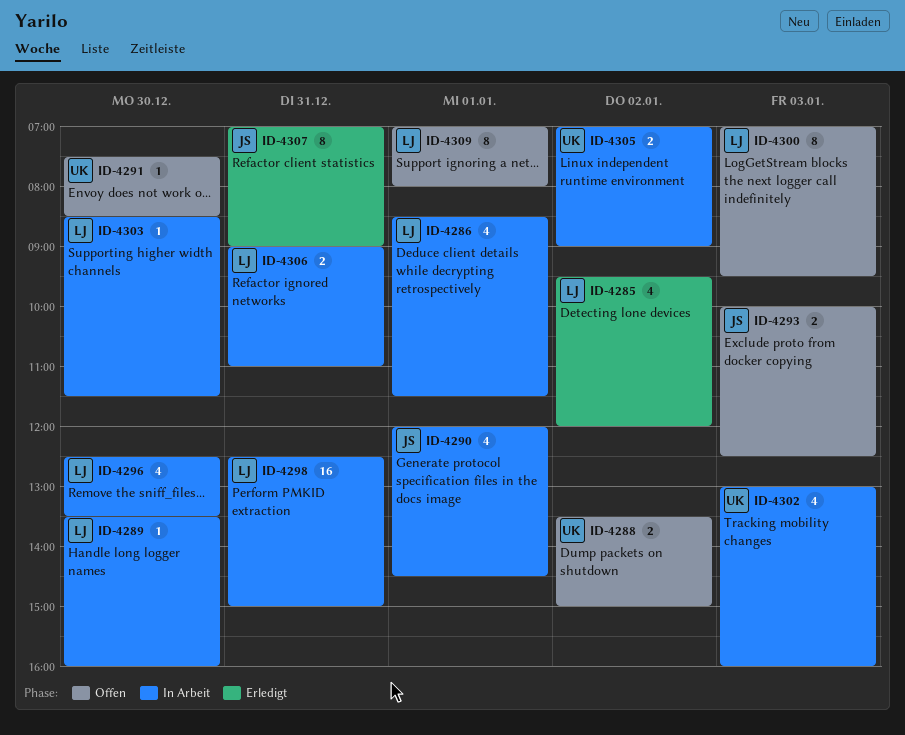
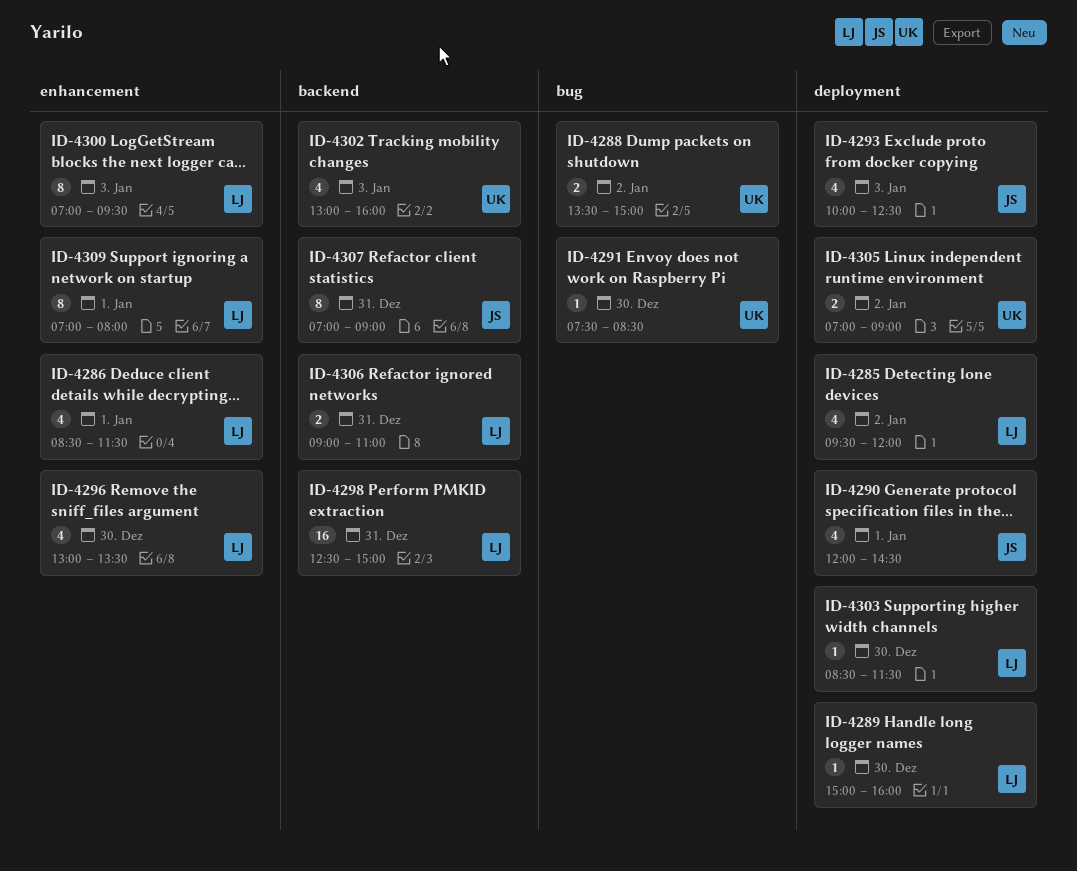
ID-4289, begins: 13:30 -> 15:00
ID-4293, estimate: 2 -> 4
ID-4296, begins: 12:30 -> 13:00

